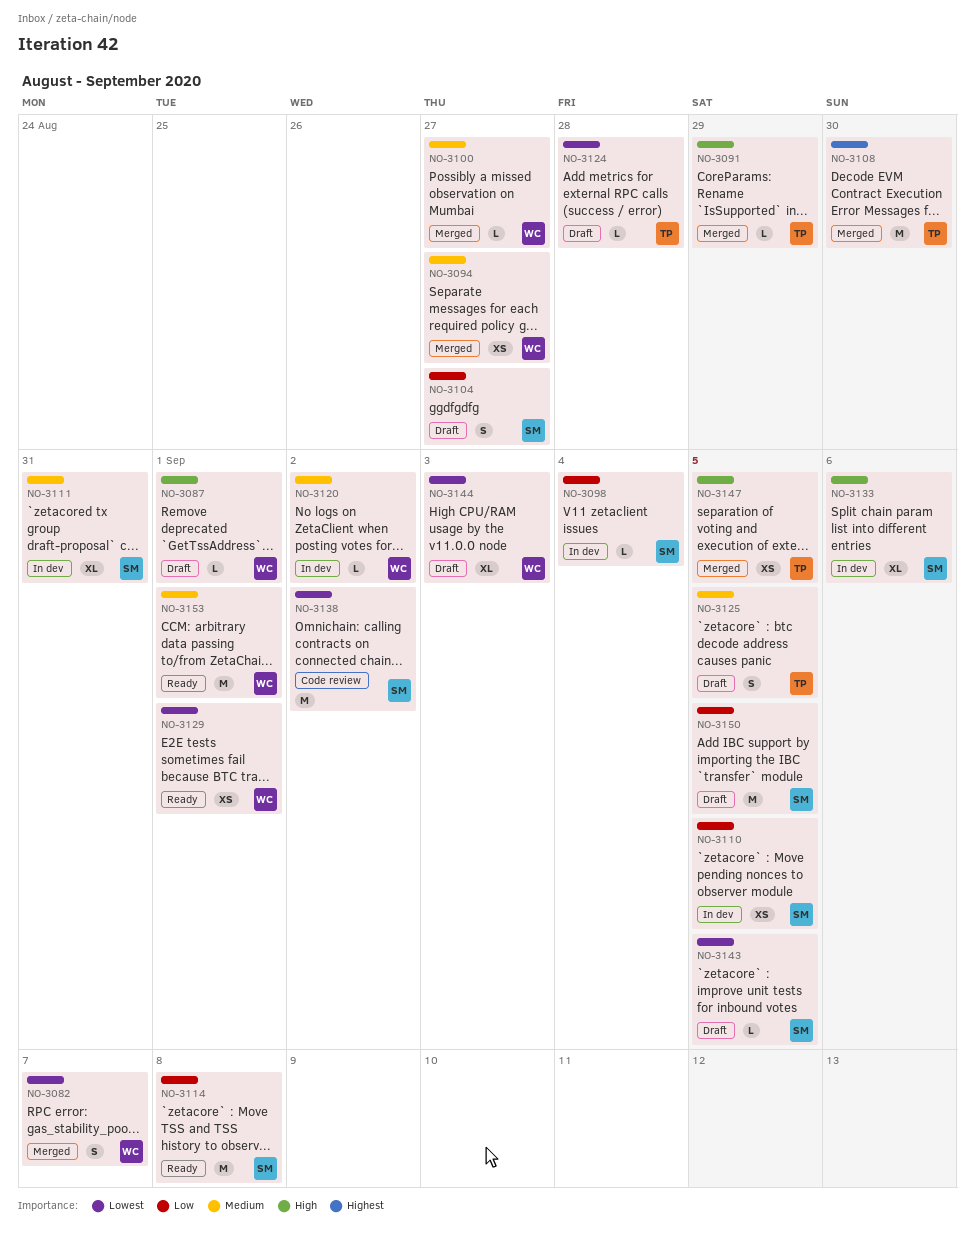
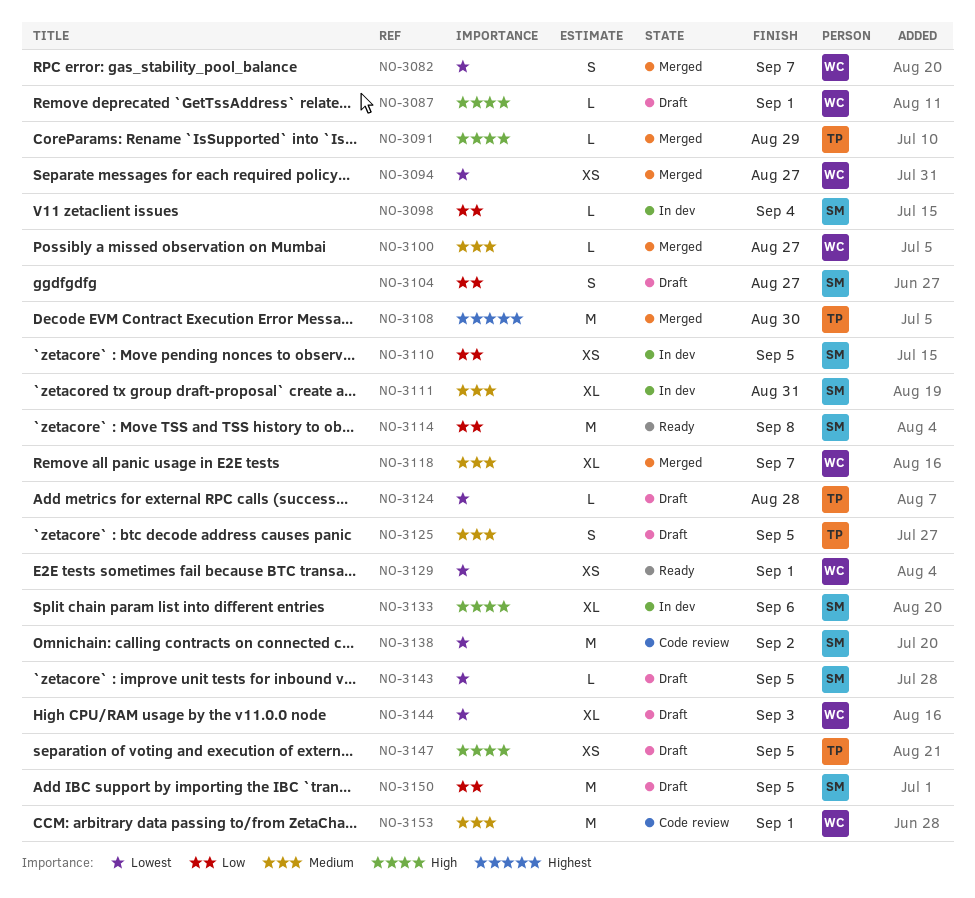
NO-3094, priority: Medium -> Lowest
NO-3118: none -> present
NO-3120: present -> none
NO-3147, status: Merged -> Draft
NO-3153, status: Ready -> Code review

